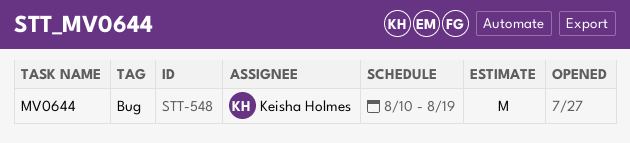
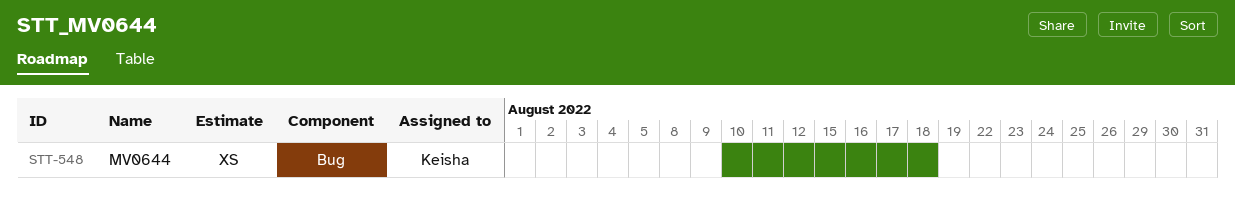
STT-548, estimate: M -> XS
STT-548, due: Aug 19 -> Aug 18

